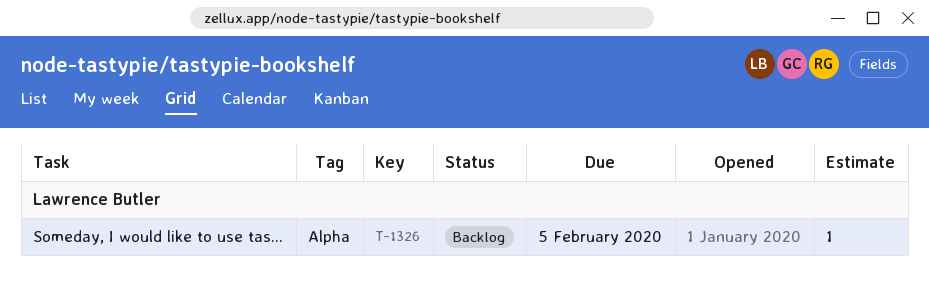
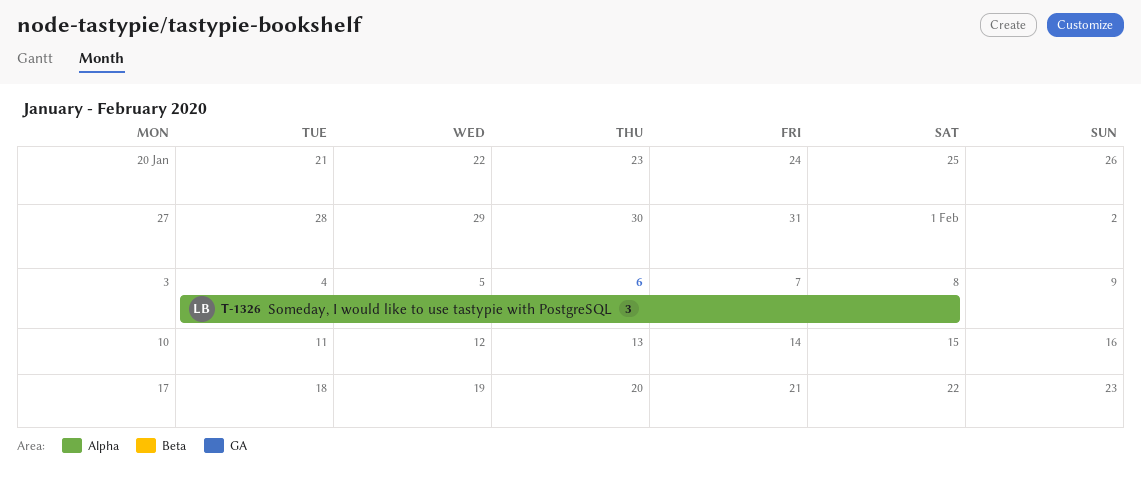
T-1326, estimate: 1 -> 3
T-1326, due: Feb 5 -> Feb 8

